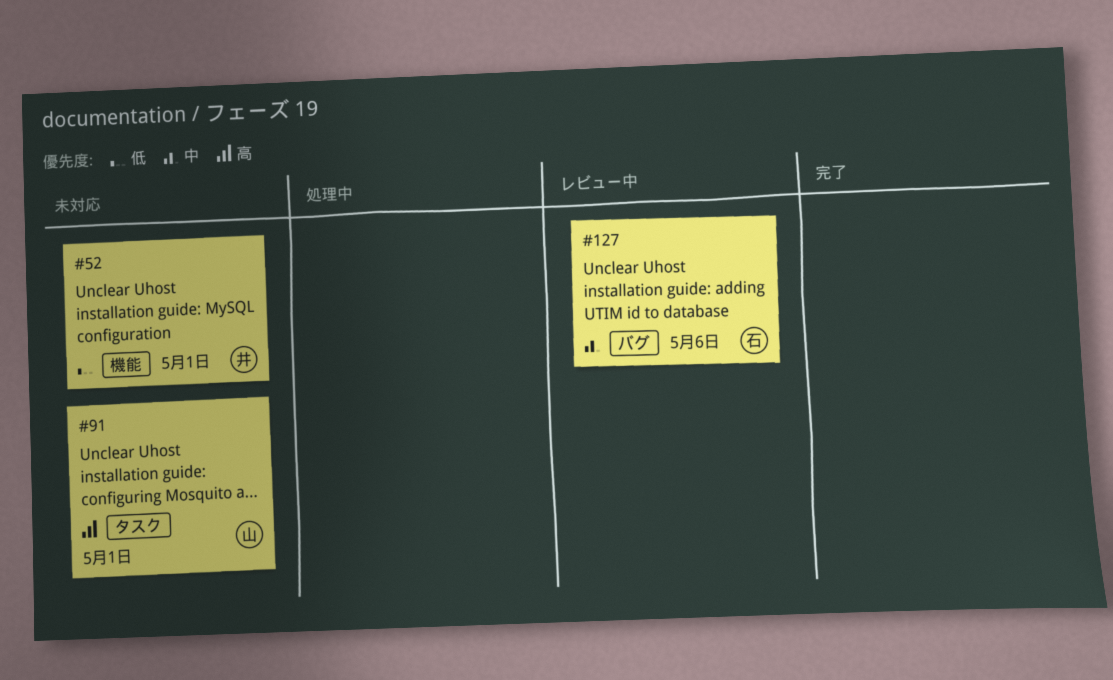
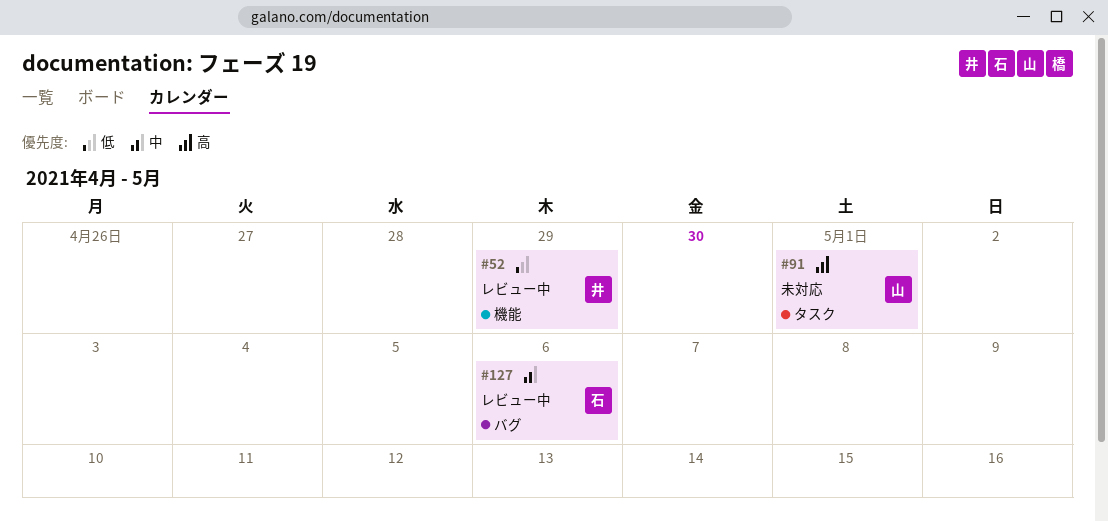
#52, status: 未対応 -> レビュー中
#52, due: May 1 -> Apr 29

